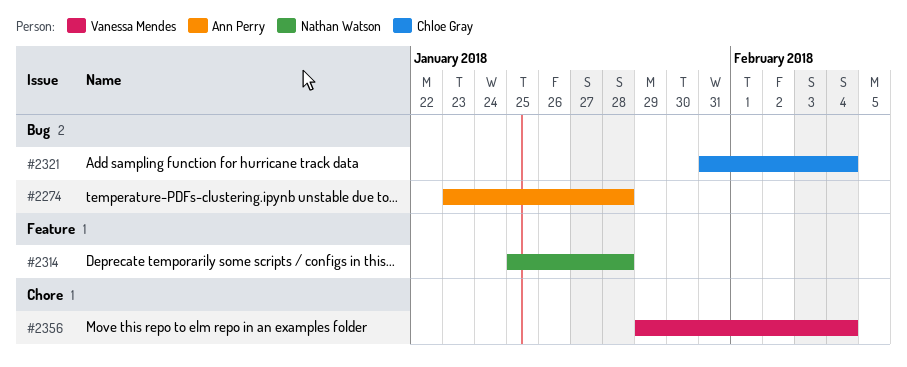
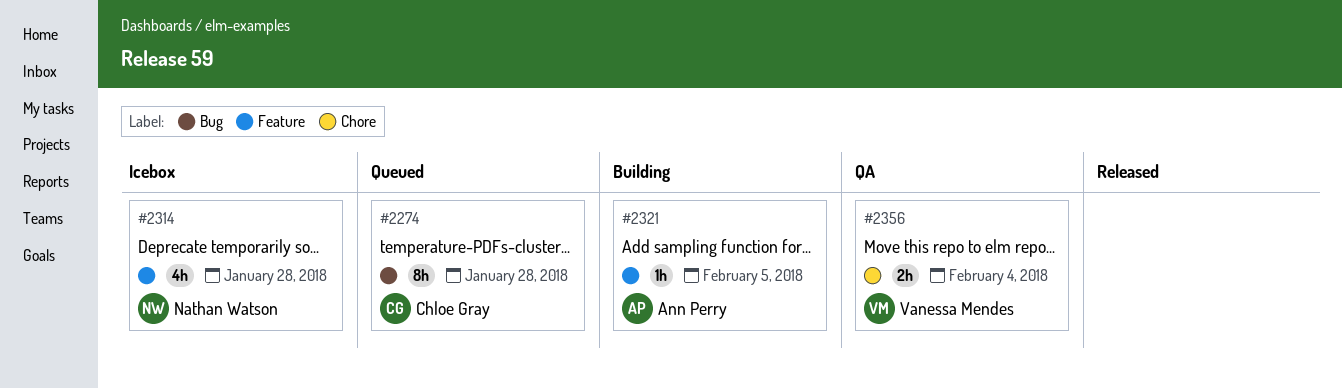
#2274, owner: Ann Perry -> Chloe Gray
#2321, owner: Chloe Gray -> Ann Perry
#2321, label: Bug -> Feature
#2321, due: Feb 4 -> Feb 5

